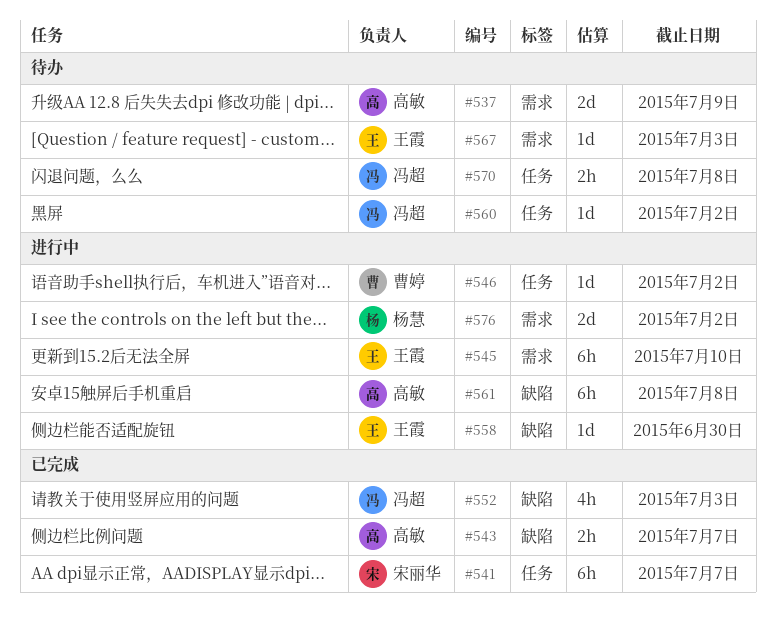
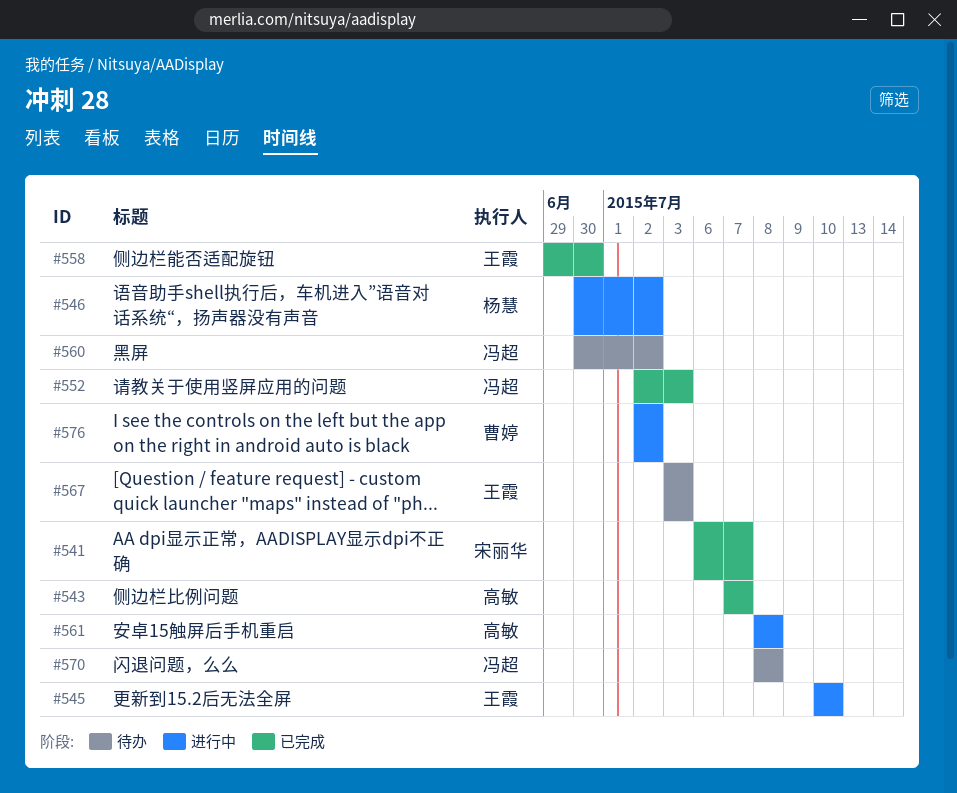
#537: present -> none
#546, owner: 曹婷 -> 杨慧
#558, status: 进行中 -> 已完成
#576, owner: 杨慧 -> 曹婷

